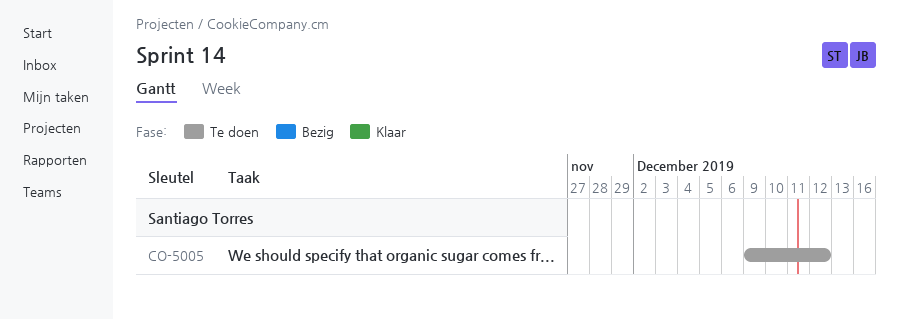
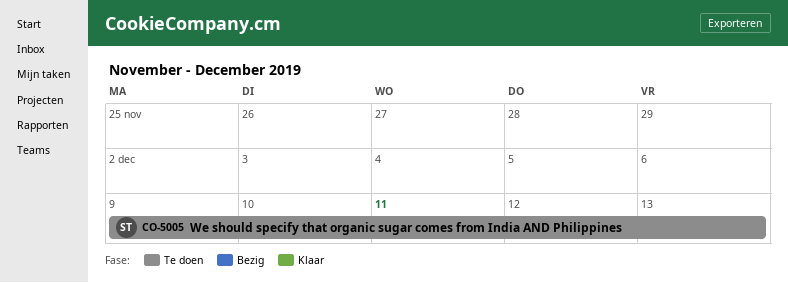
CO-5005, due: Dec 12 -> Dec 13

